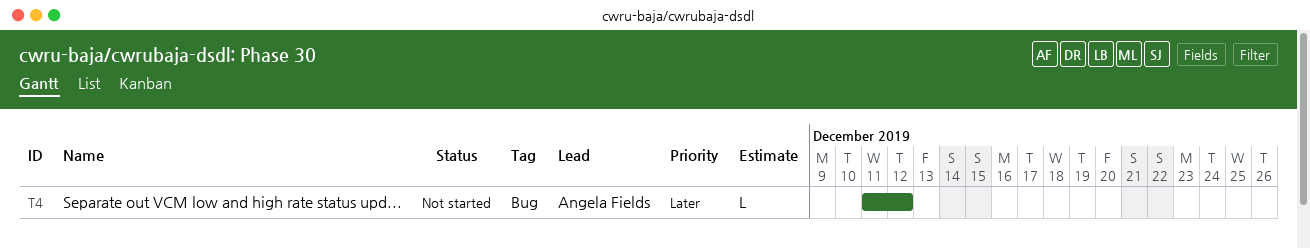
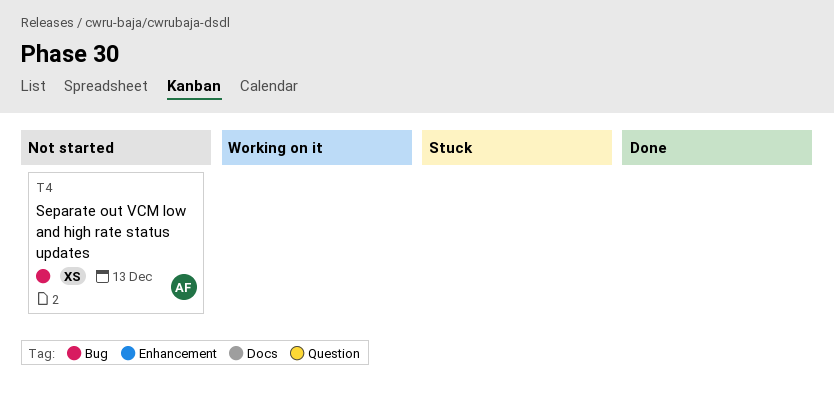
T4, estimate: L -> XS
T4, due: Dec 12 -> Dec 13

